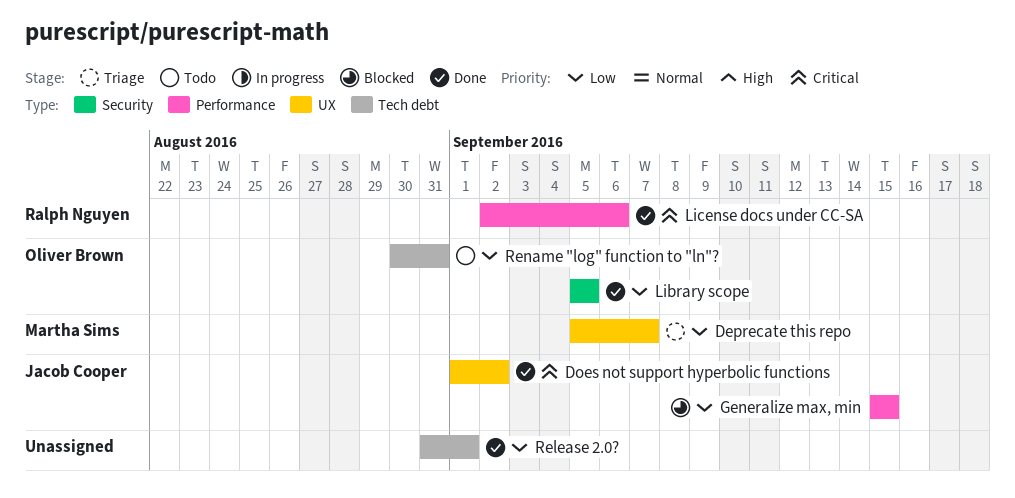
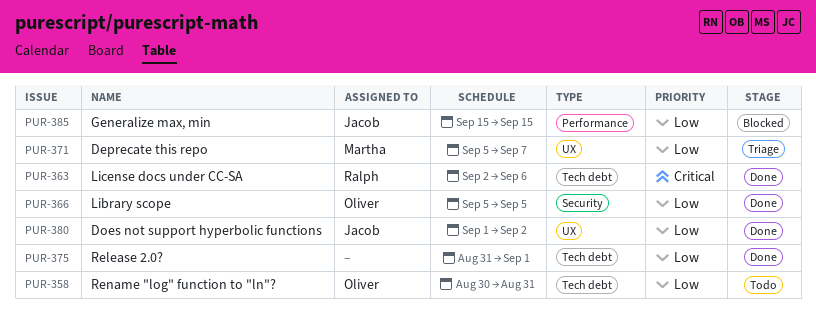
Does not support hyperbolic functions, priority: Critical -> Low
License docs under CC-SA, label: Performance -> Tech debt

